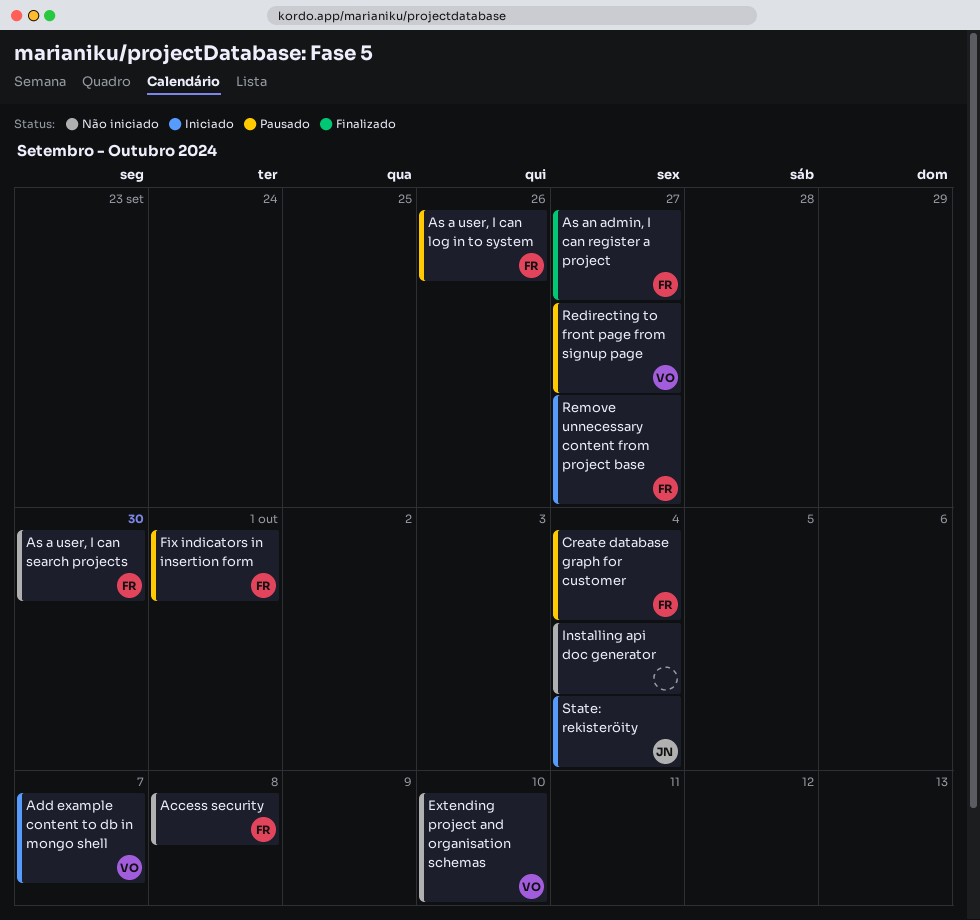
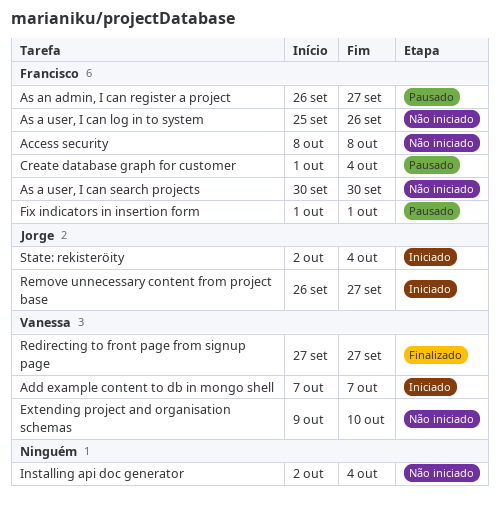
As a user, I can log in to system, status: Pausado -> Não iniciado
As an admin, I can register a project, status: Finalizado -> Pausado
Redirecting to front page from signup page, status: Pausado -> Finalizado
Remove unnecessary content from project base, owner: Francisco -> Jorge

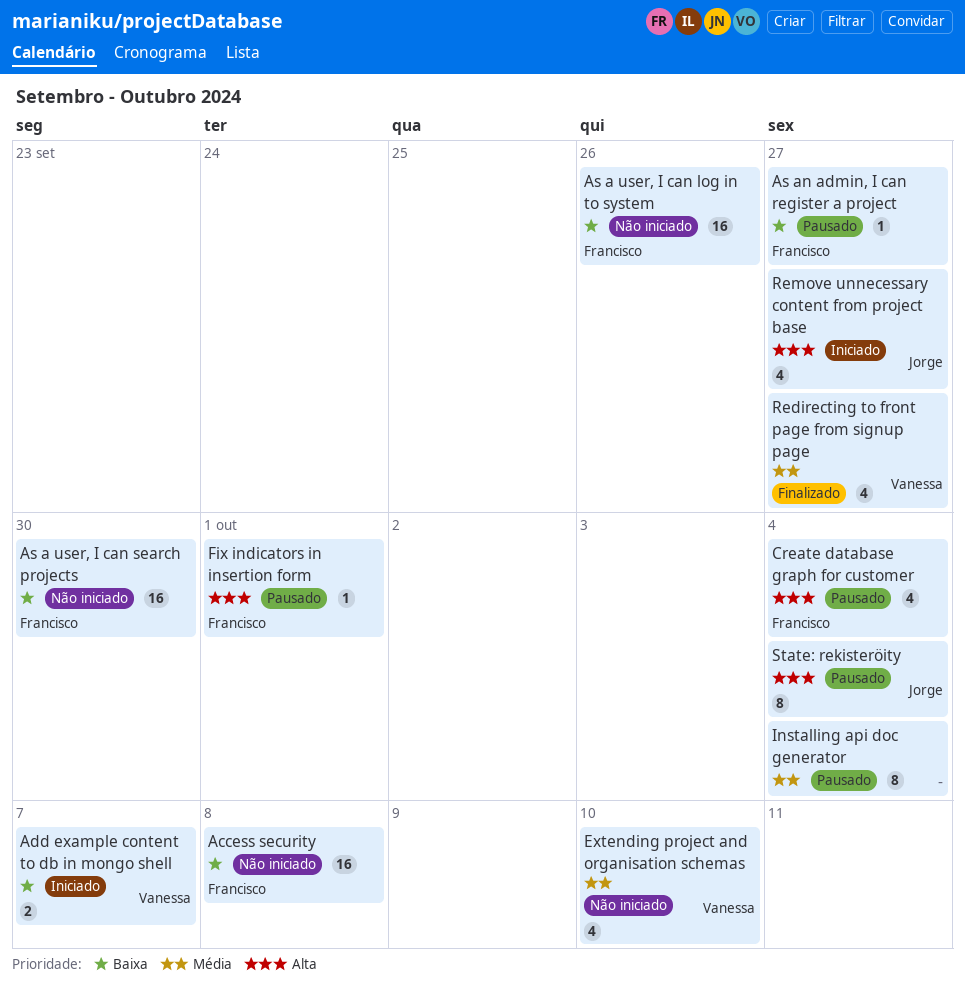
Installing api doc generator, status: Não iniciado -> Pausado
State: rekisteröity, status: Iniciado -> Pausado

